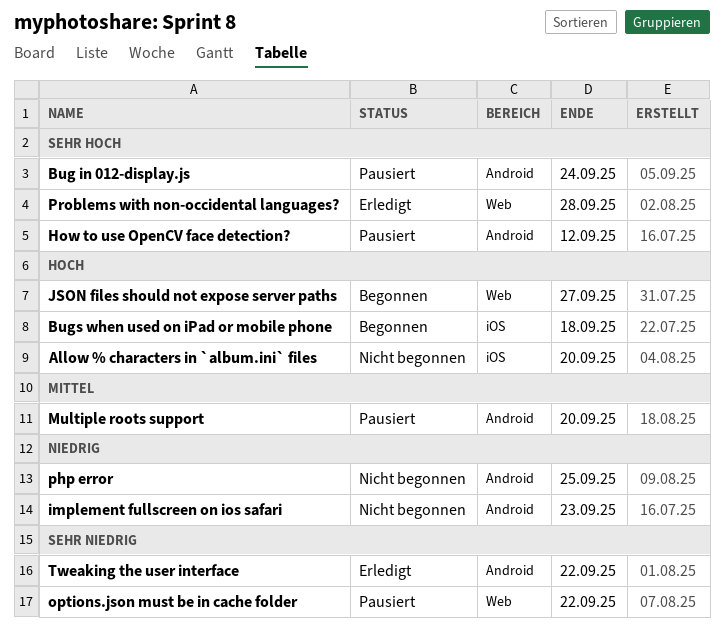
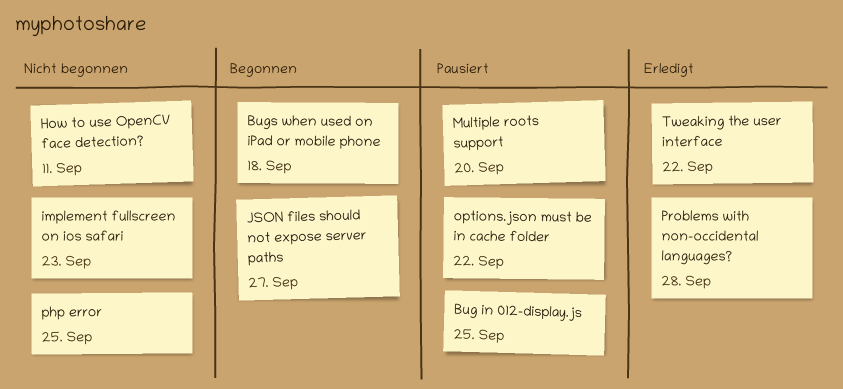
Allow % characters in `album.ini` files: present -> none
Bug in 012-display.js, due: Sep 24 -> Sep 25
How to use OpenCV face detection?, status: Pausiert -> Nicht begonnen
How to use OpenCV face detection?, due: Sep 12 -> Sep 11

